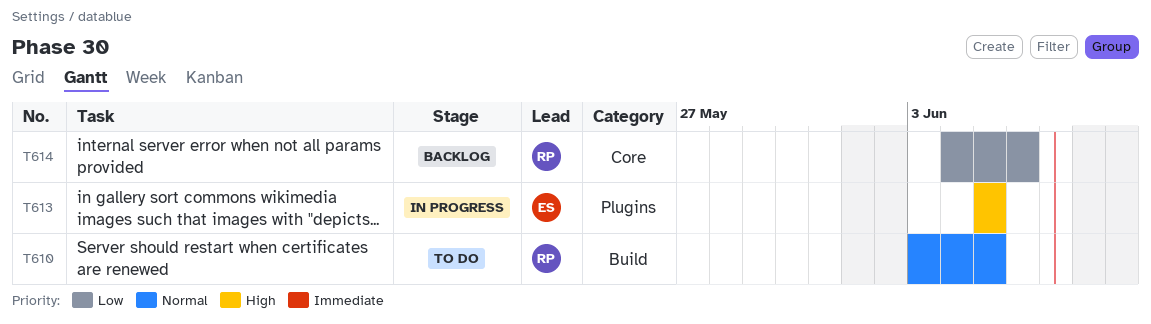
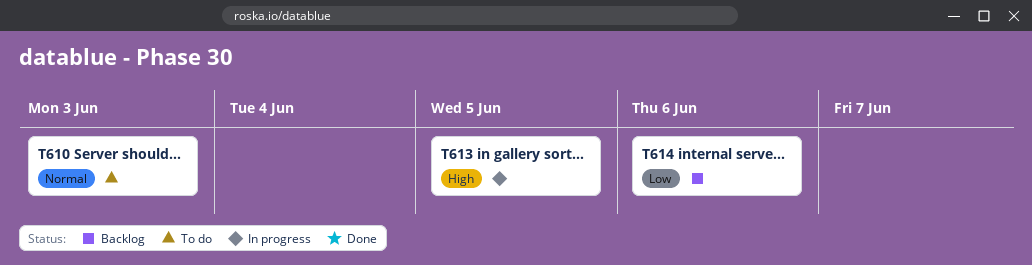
T610, due: Jun 5 -> Jun 3

